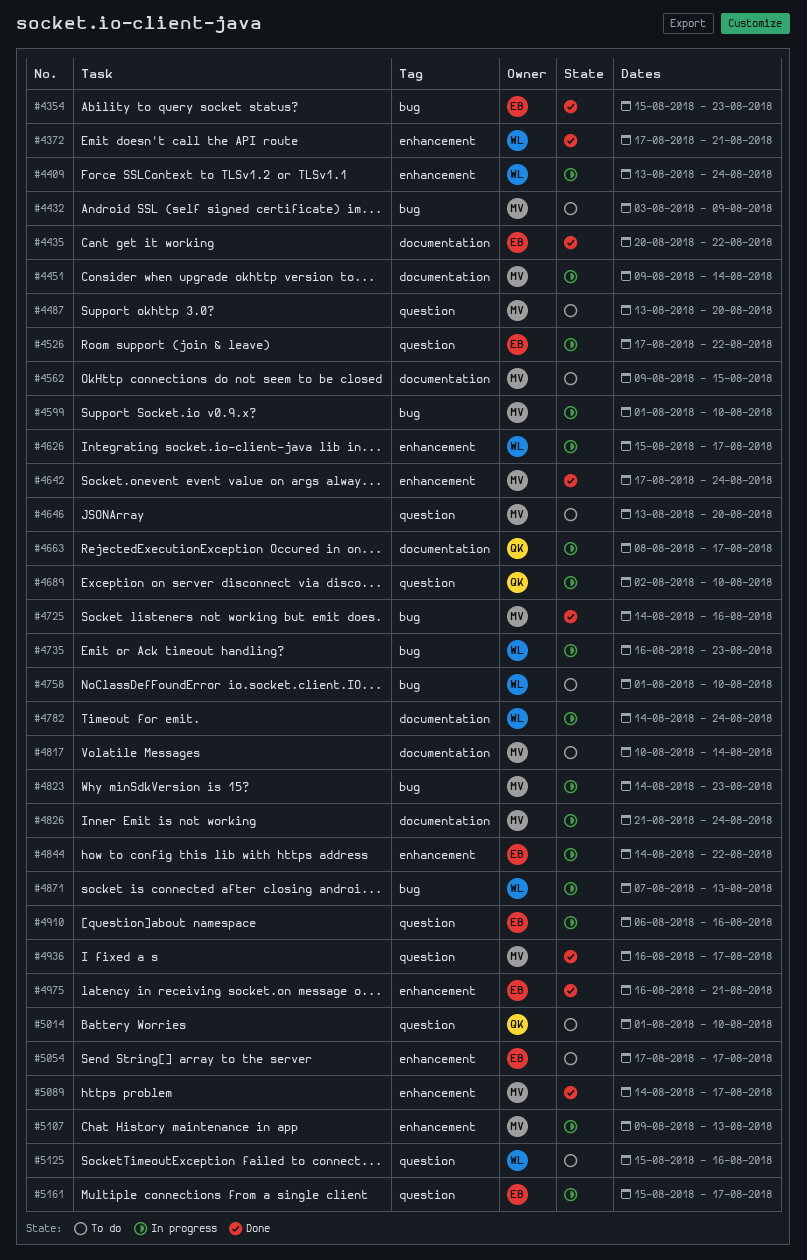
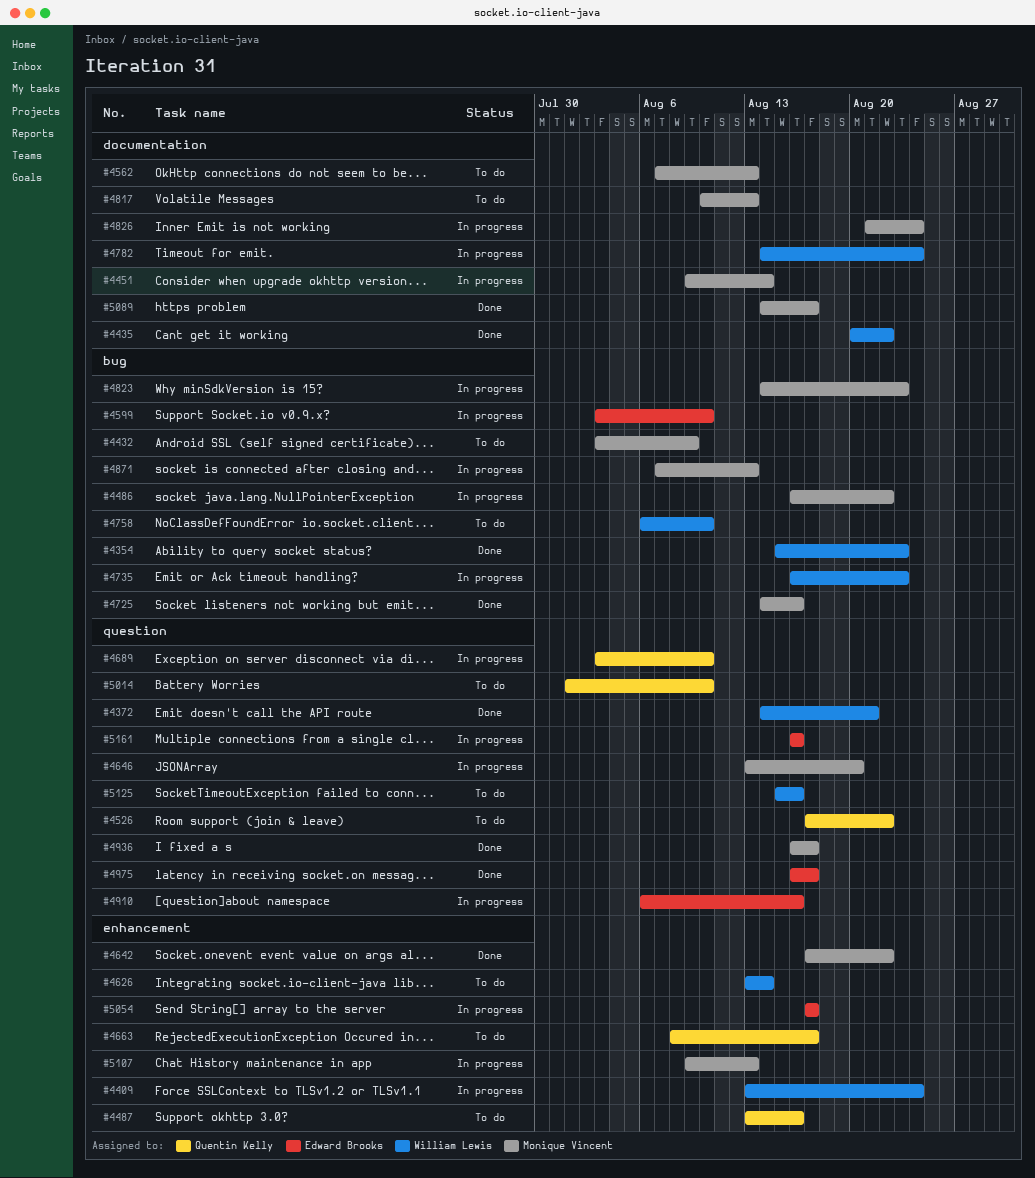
#4354, owner: Edward Brooks -> William Lewis
#4372, label: enhancement -> question
#4372, start: Aug 17 -> Aug 14
#4435, owner: Edward Brooks -> William Lewis
#4486: none -> present
#4487, owner: Monique Vincent -> Quentin Kelly
#4487, label: question -> enhancement
#4487, due: Aug 20 -> Aug 16
#4526, status: In progress -> To do
#4526, owner: Edward Brooks -> Quentin Kelly
#4562, start: Aug 9 -> Aug 7
#4562, due: Aug 15 -> Aug 13
#4599, owner: Monique Vincent -> Edward Brooks
#4599, start: Aug 1 -> Aug 3
#4626, status: In progress -> To do
#4626, start: Aug 15 -> Aug 13
#4626, due: Aug 17 -> Aug 14
#4642, due: Aug 24 -> Aug 22
#4646, status: To do -> In progress
#4663, status: In progress -> To do
#4663, label: documentation -> enhancement
#4689, start: Aug 2 -> Aug 3
#4758, start: Aug 1 -> Aug 6
#4817, due: Aug 14 -> Aug 13
#4844: present -> none
#4871, owner: William Lewis -> Monique Vincent
#4975, label: enhancement -> question
#4975, due: Aug 21 -> Aug 17
#5054, status: To do -> In progress
#5089, label: enhancement -> documentation
#5161, start: Aug 15 -> Aug 16
#5161, due: Aug 17 -> Aug 16

